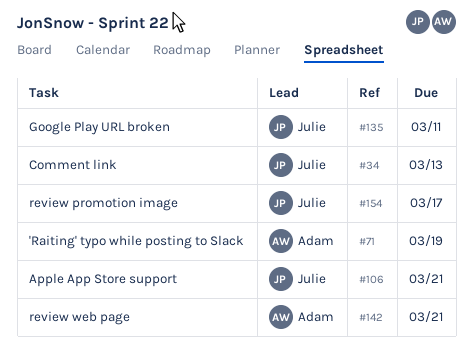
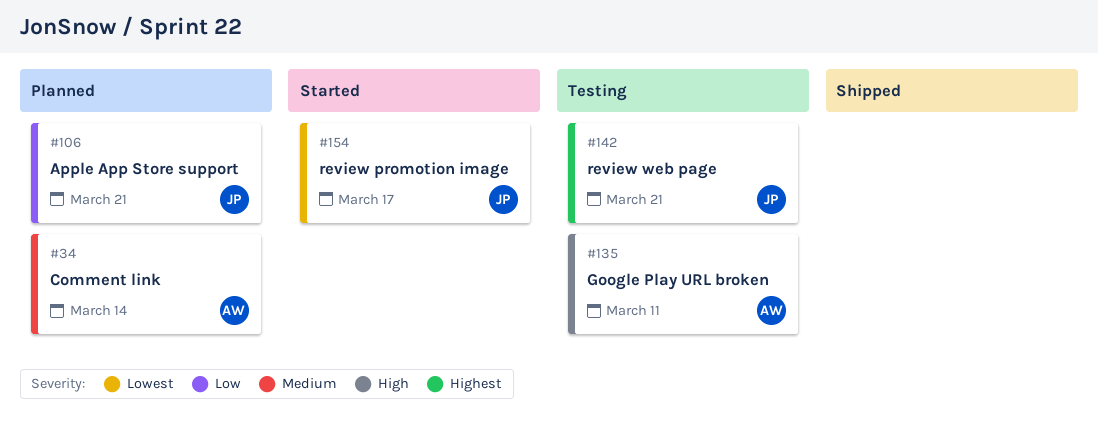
#34, owner: Julie -> Adam
#34, due: Mar 13 -> Mar 14
#71: present -> none
#135, owner: Julie -> Adam
#142, owner: Adam -> Julie

